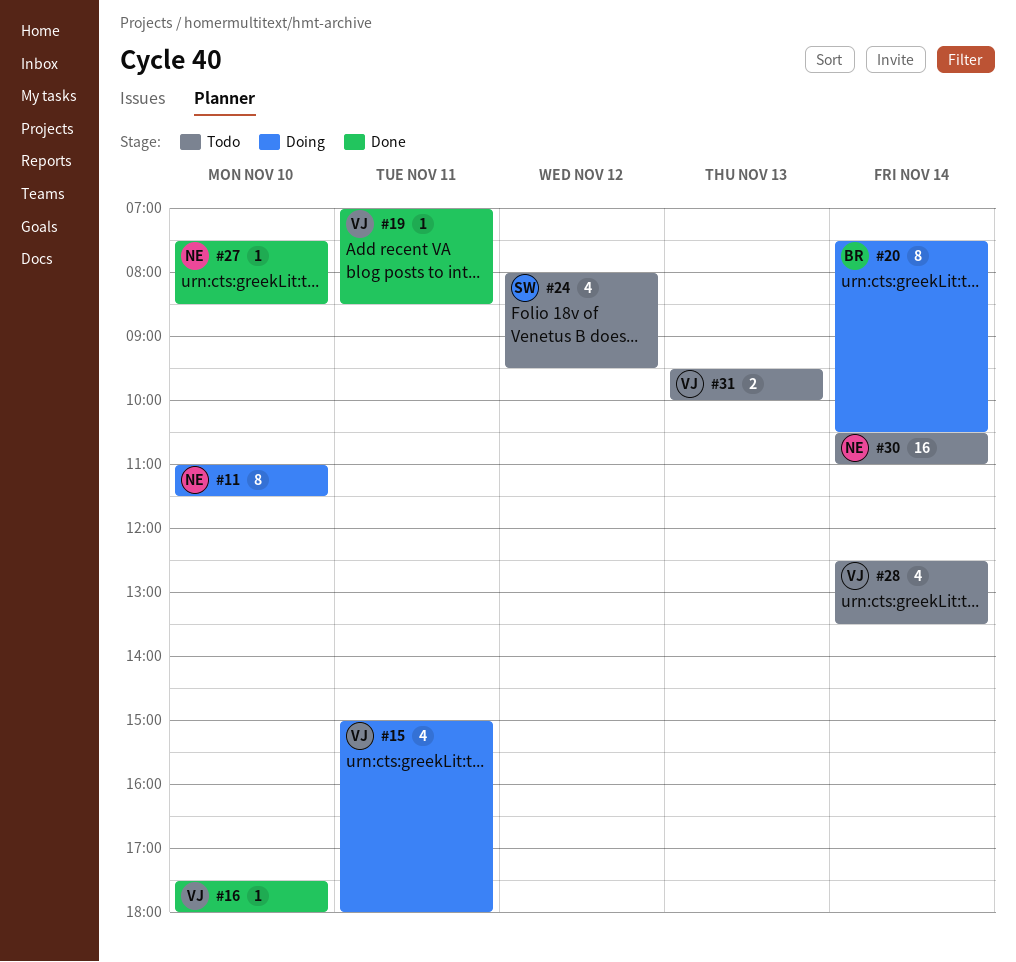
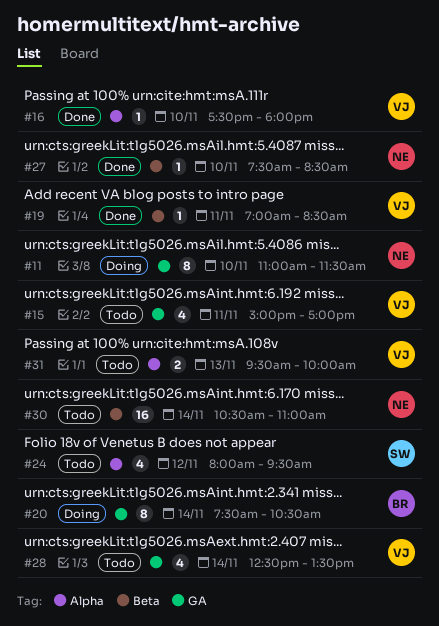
#15, status: Doing -> Todo
#15, ends: 18:00 -> 17:00

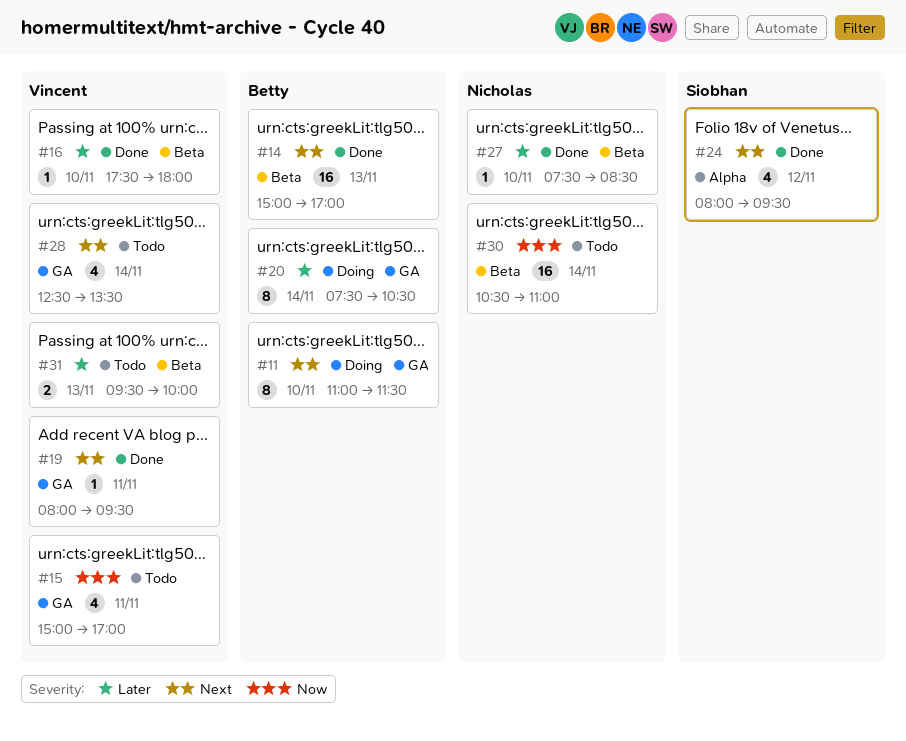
#11, owner: Nicholas -> Betty
#14: none -> present
#16, label: Alpha -> Beta
#19, label: Beta -> GA
#19, begins: 07:00 -> 08:00
#19, ends: 08:30 -> 09:30
#24, status: Todo -> Done
#31, label: Alpha -> Beta

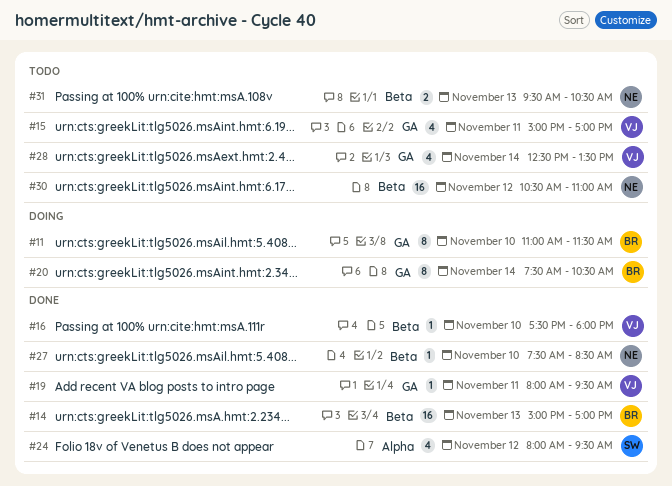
#30, day: Nov 14 -> Nov 12
#31, owner: Vincent -> Nicholas
#31, ends: 10:00 -> 10:30

